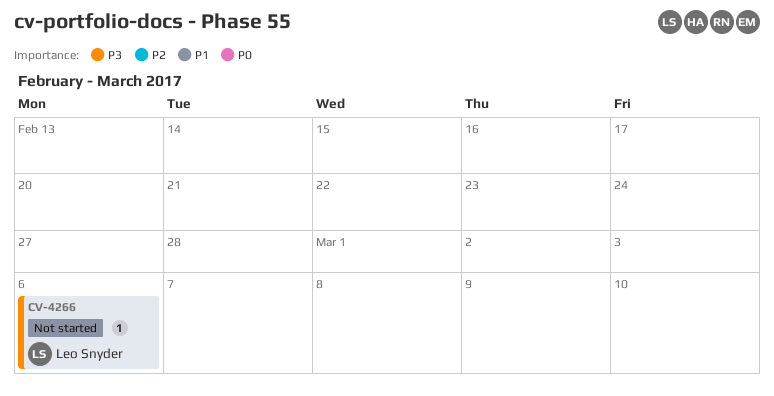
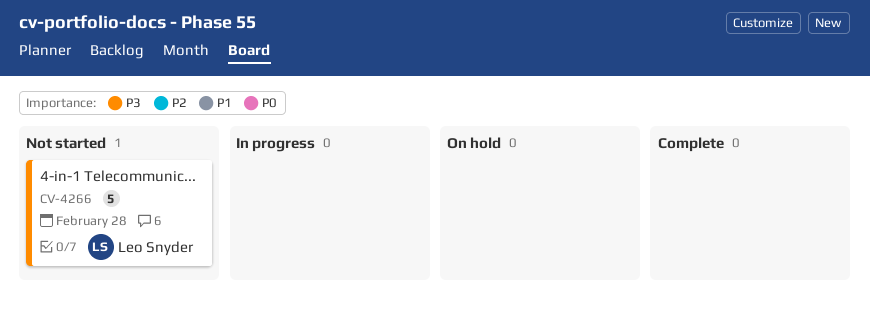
CV-4266, estimate: 1 -> 5
CV-4266, due: Mar 6 -> Feb 28

